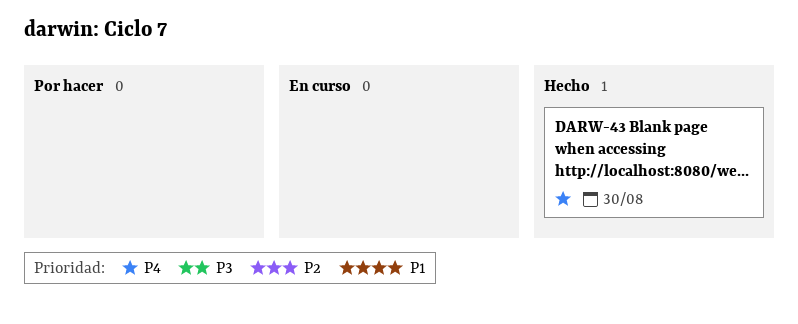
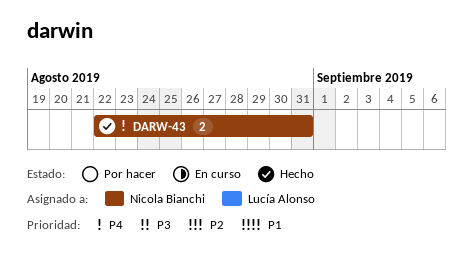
DARW-43, due: Aug 30 -> Aug 31

